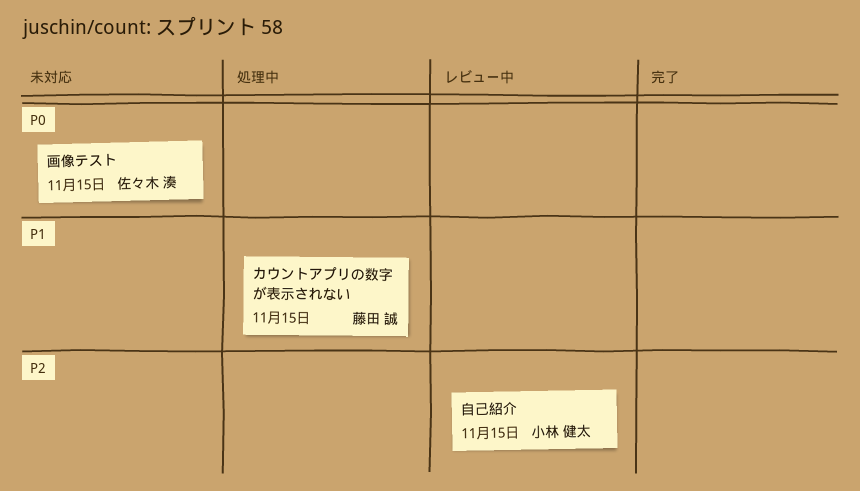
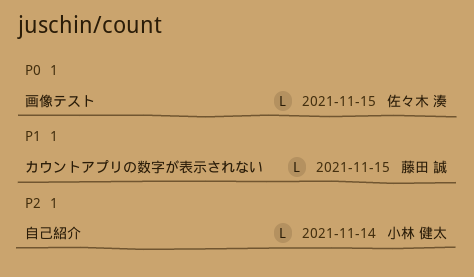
自己紹介, due: Nov 15 -> Nov 14

